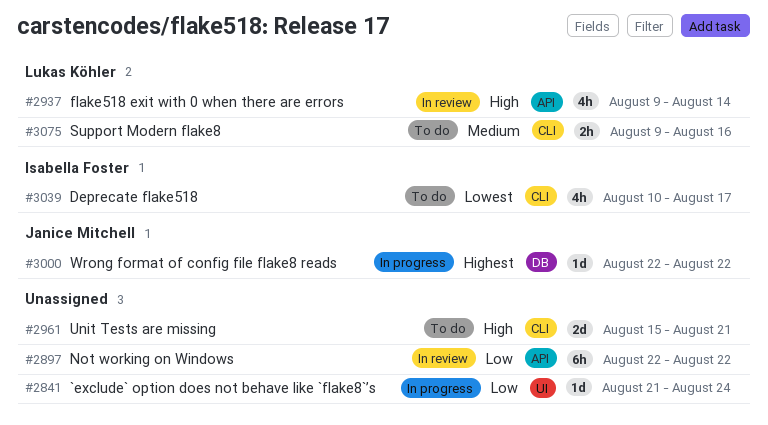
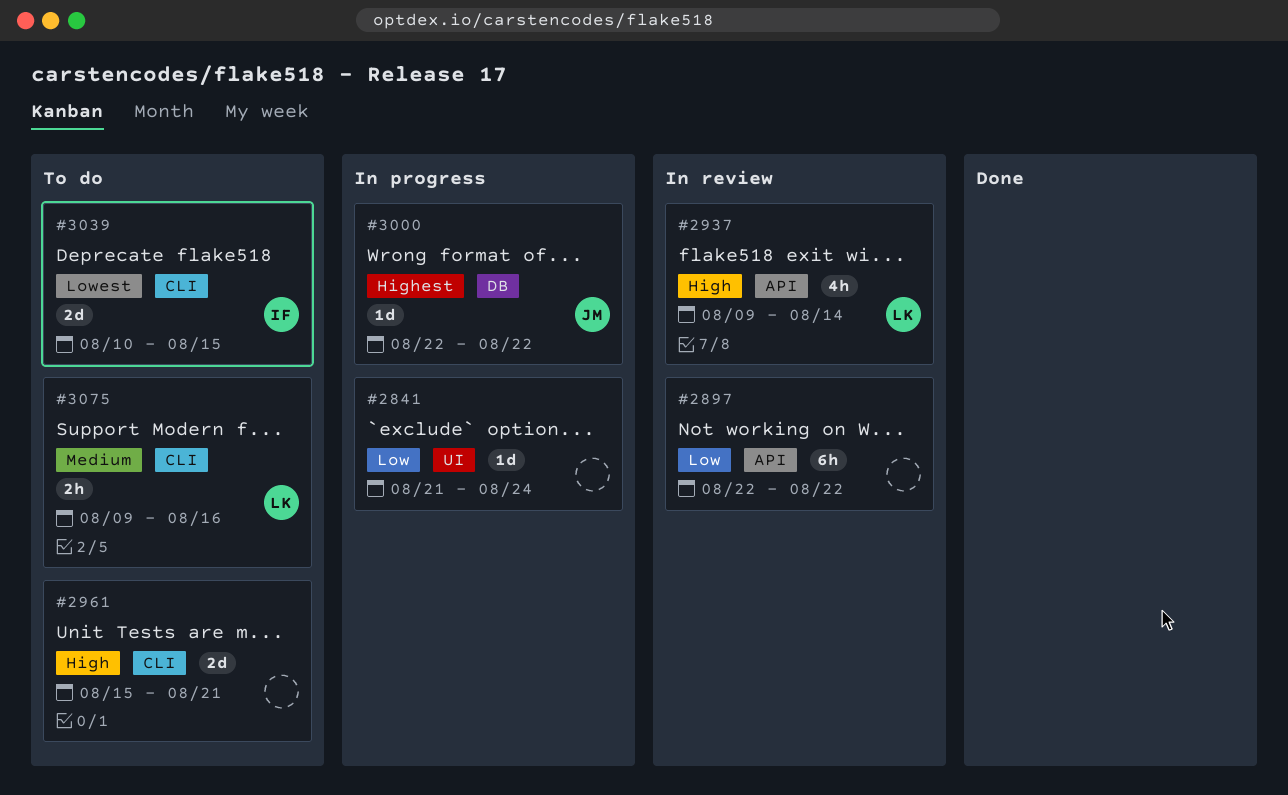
#3039, estimate: 4h -> 2d
#3039, due: Aug 17 -> Aug 15

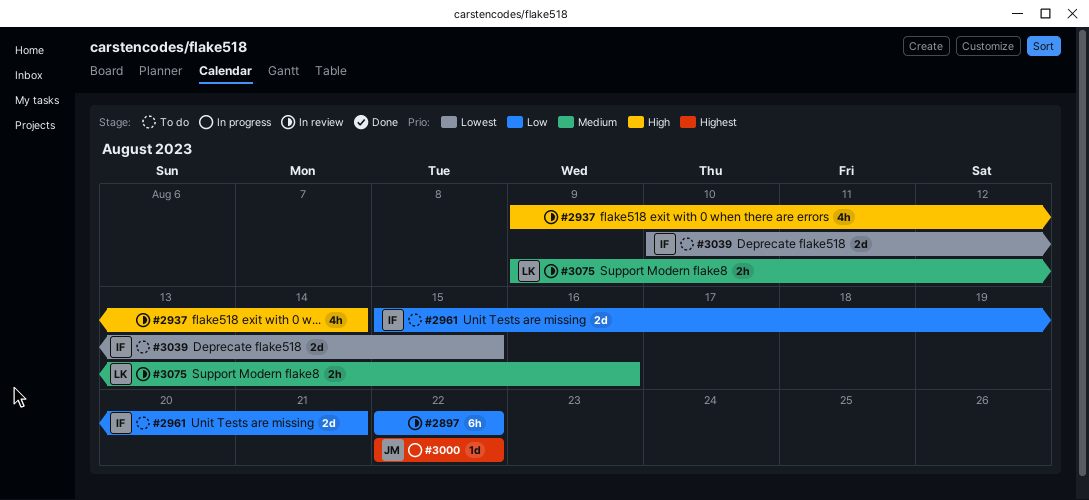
#2841: present -> none
#2937, owner: LK -> none
#2961, owner: none -> IF
#2961, priority: High -> Low
#3075, status: To do -> In review

